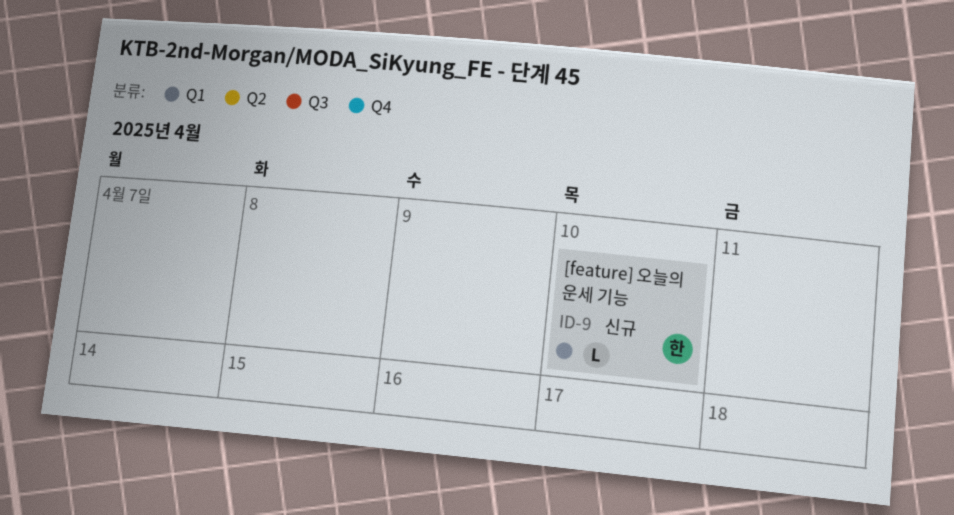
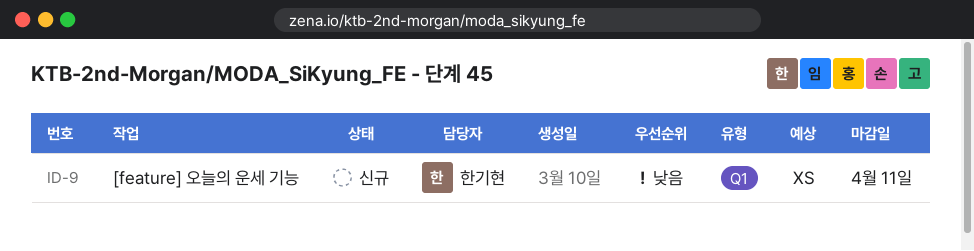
ID-9, estimate: L -> XS
ID-9, due: Apr 10 -> Apr 11

